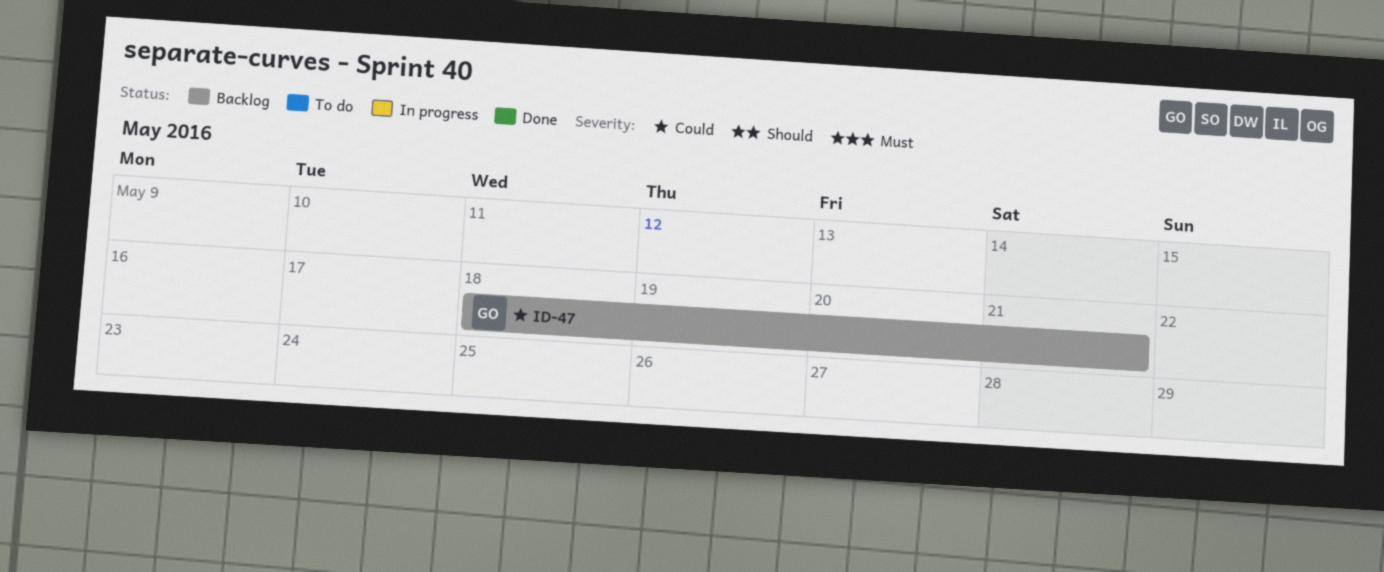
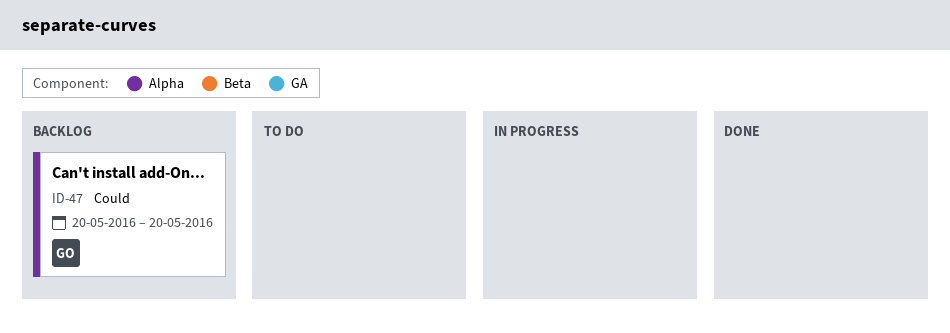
ID-47, start: May 18 -> May 20
ID-47, due: May 21 -> May 20

